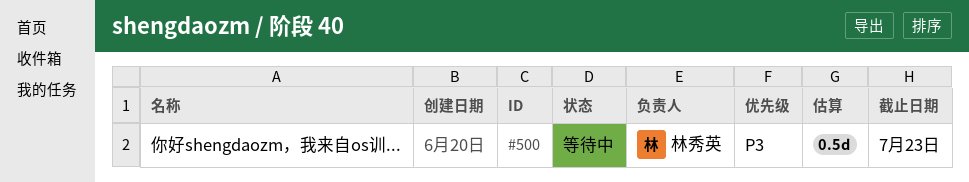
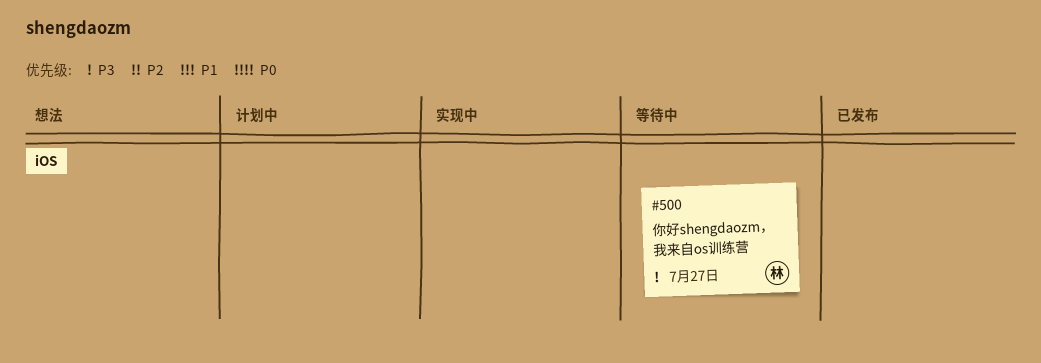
#500, due: Jul 23 -> Jul 27

